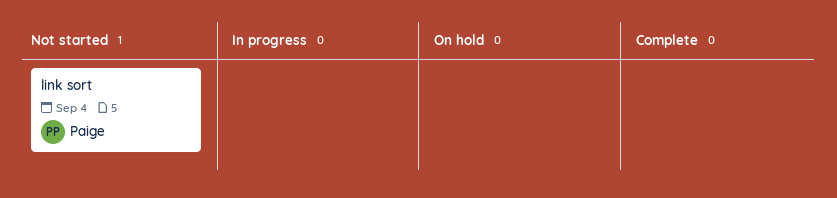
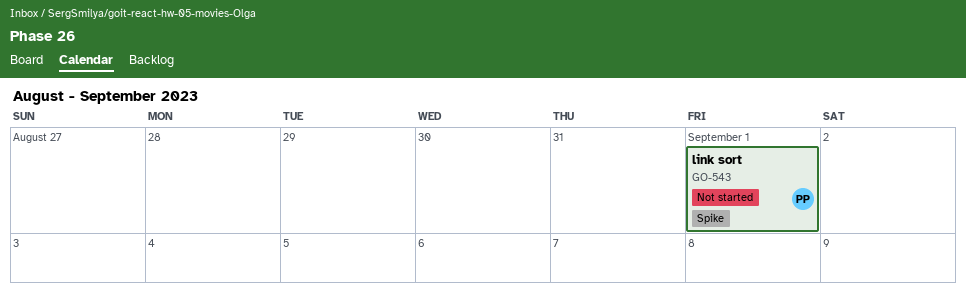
link sort, due: Sep 4 -> Sep 1

